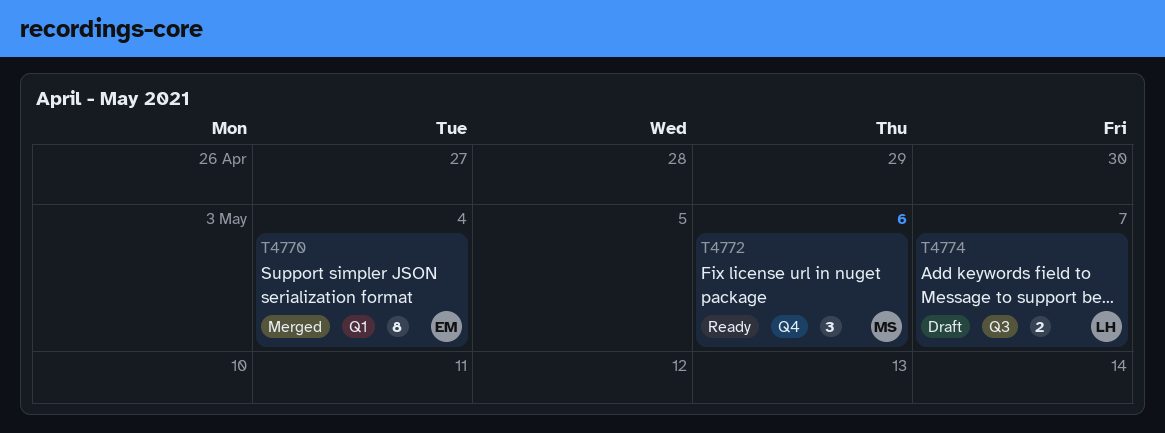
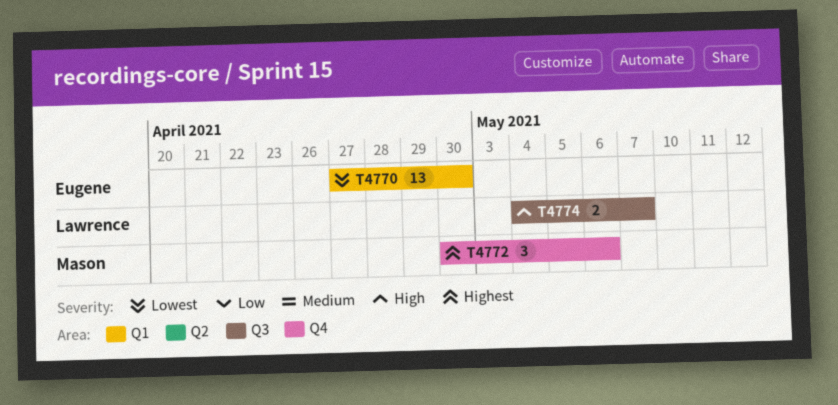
T4770, estimate: 8 -> 13
T4770, due: May 4 -> Apr 30

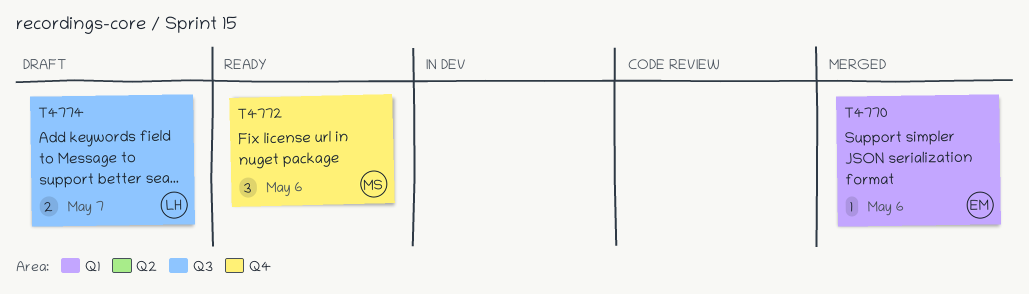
T4770, estimate: 13 -> 1
T4770, due: Apr 30 -> May 6

